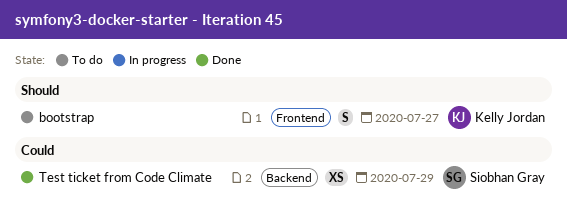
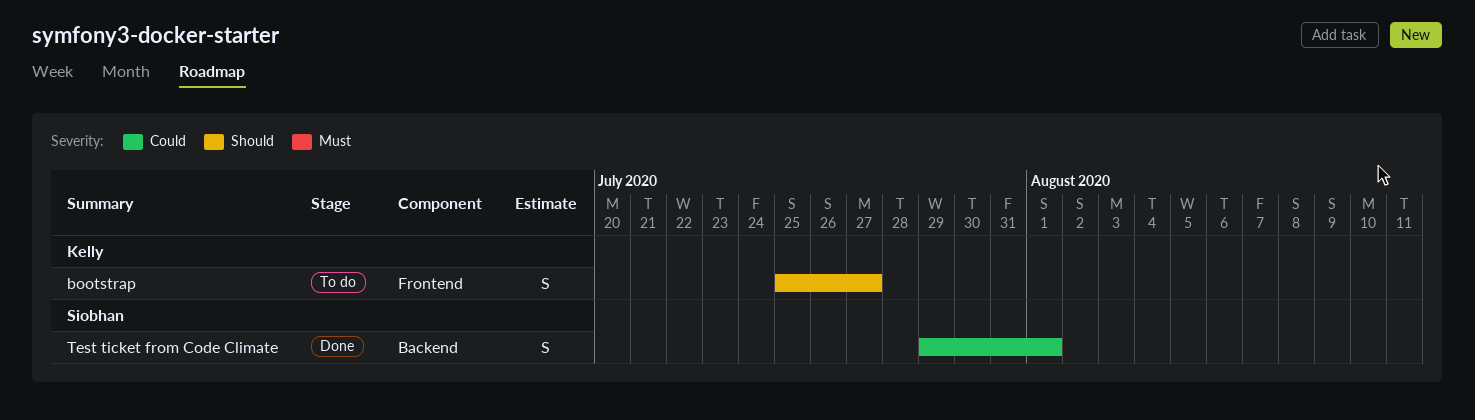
Test ticket from Code Climate, estimate: XS -> S
Test ticket from Code Climate, due: Jul 29 -> Aug 1

